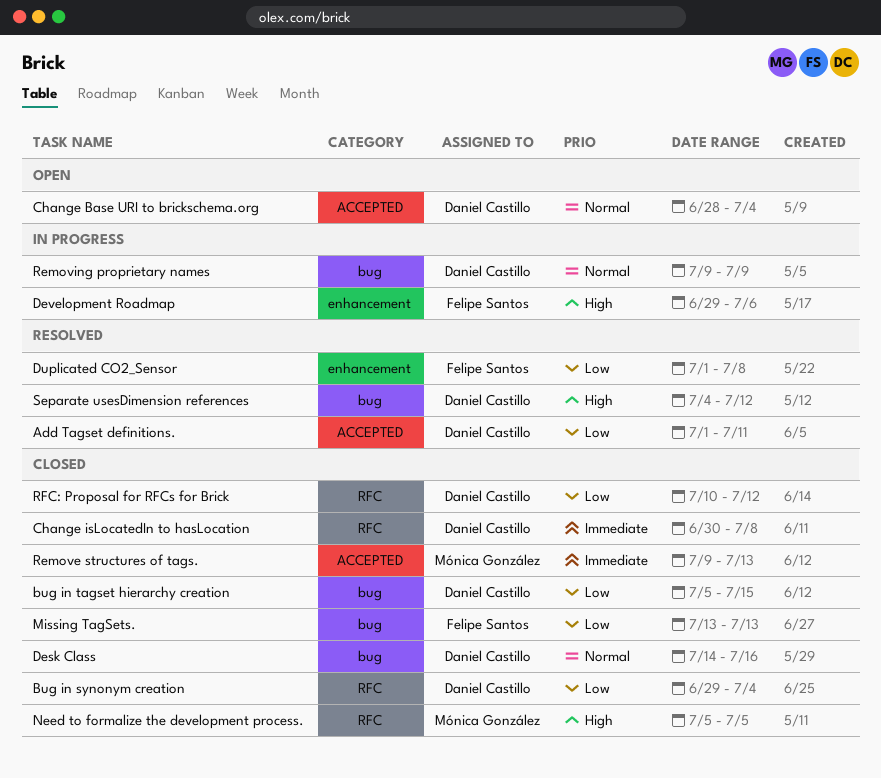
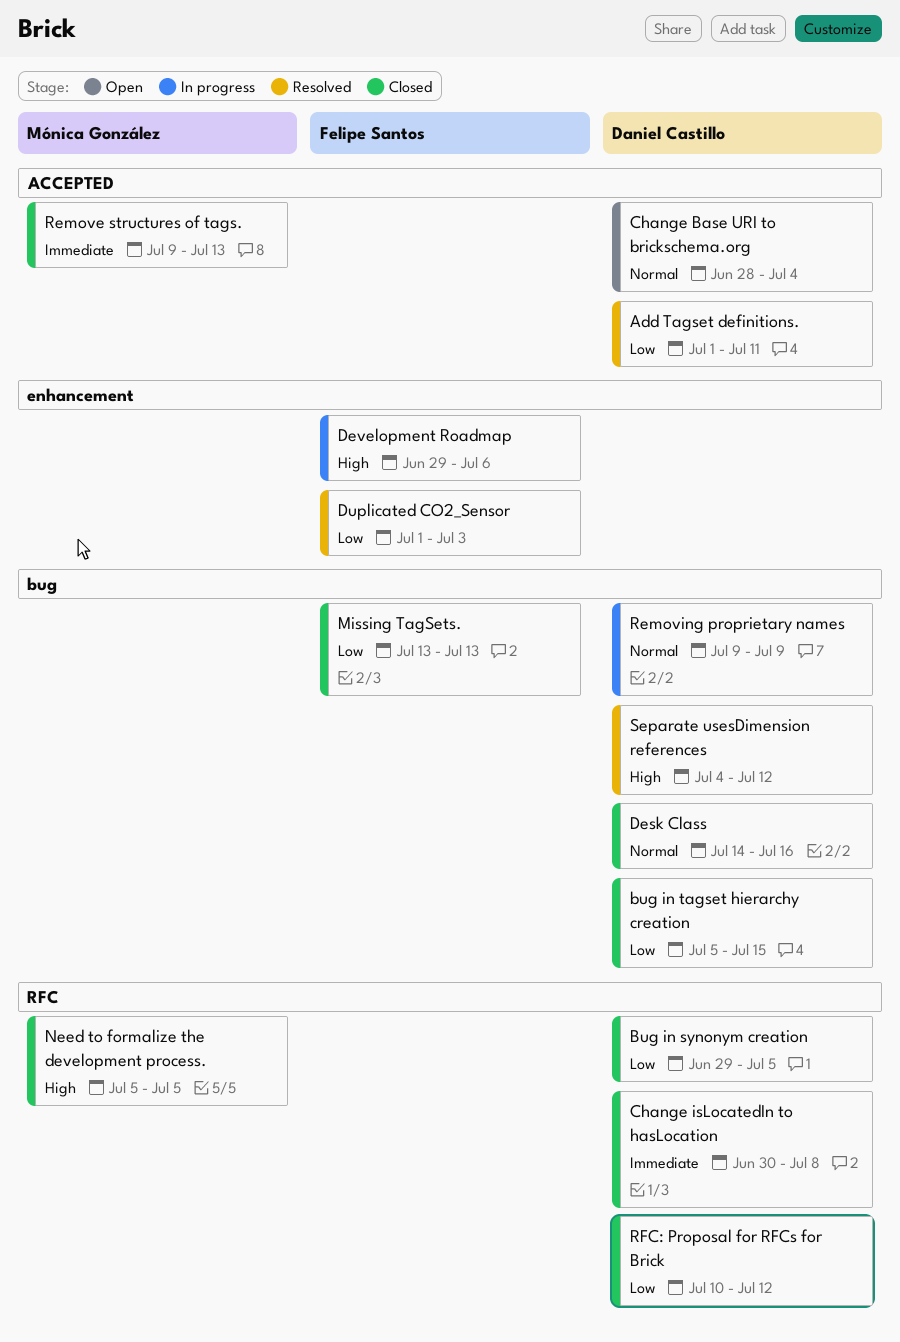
Bug in synonym creation, due: Jul 4 -> Jul 5
Duplicated CO2_Sensor, due: Jul 8 -> Jul 3

